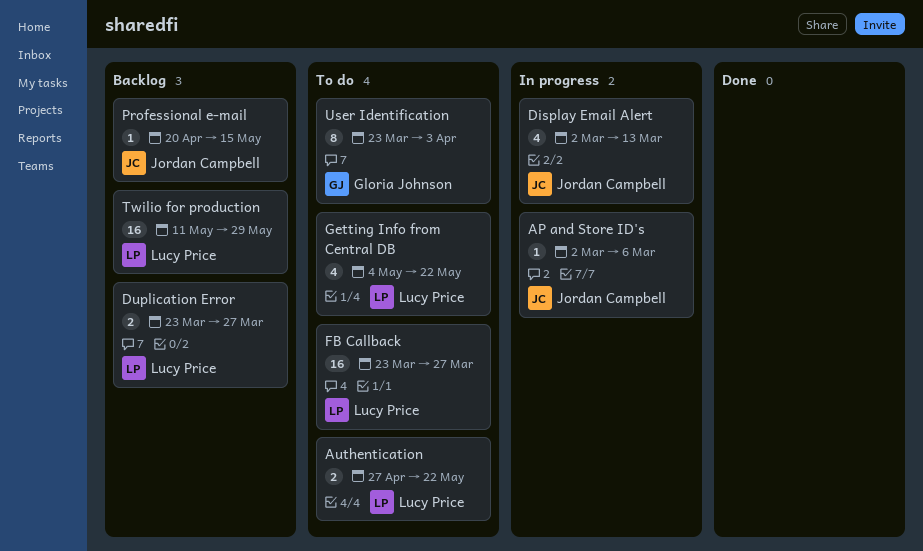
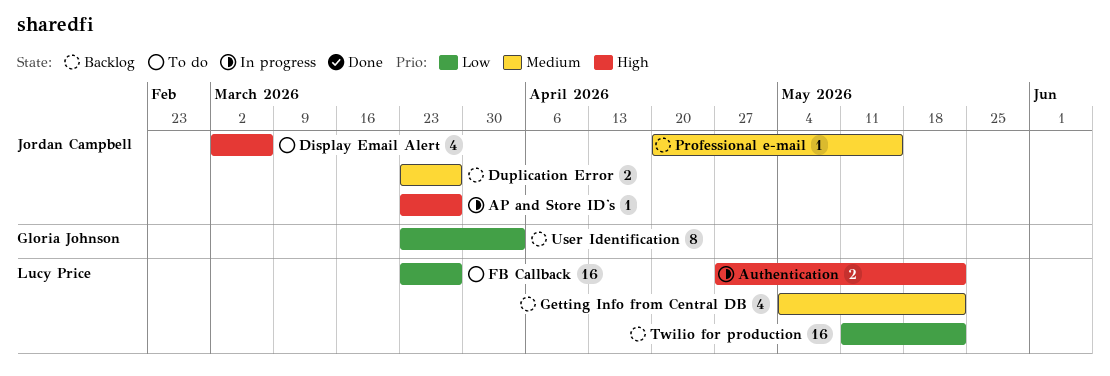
AP and Store ID's, start: Mar 2 -> Mar 23
AP and Store ID's, due: Mar 6 -> Mar 27
Authentication, status: To do -> In progress
Display Email Alert, status: In progress -> To do
Display Email Alert, due: Mar 13 -> Mar 6
Duplication Error, owner: Lucy Price -> Jordan Campbell
Getting Info from Central DB, status: To do -> Backlog
Twilio for production, due: May 29 -> May 22
User Identification, status: To do -> Backlog

